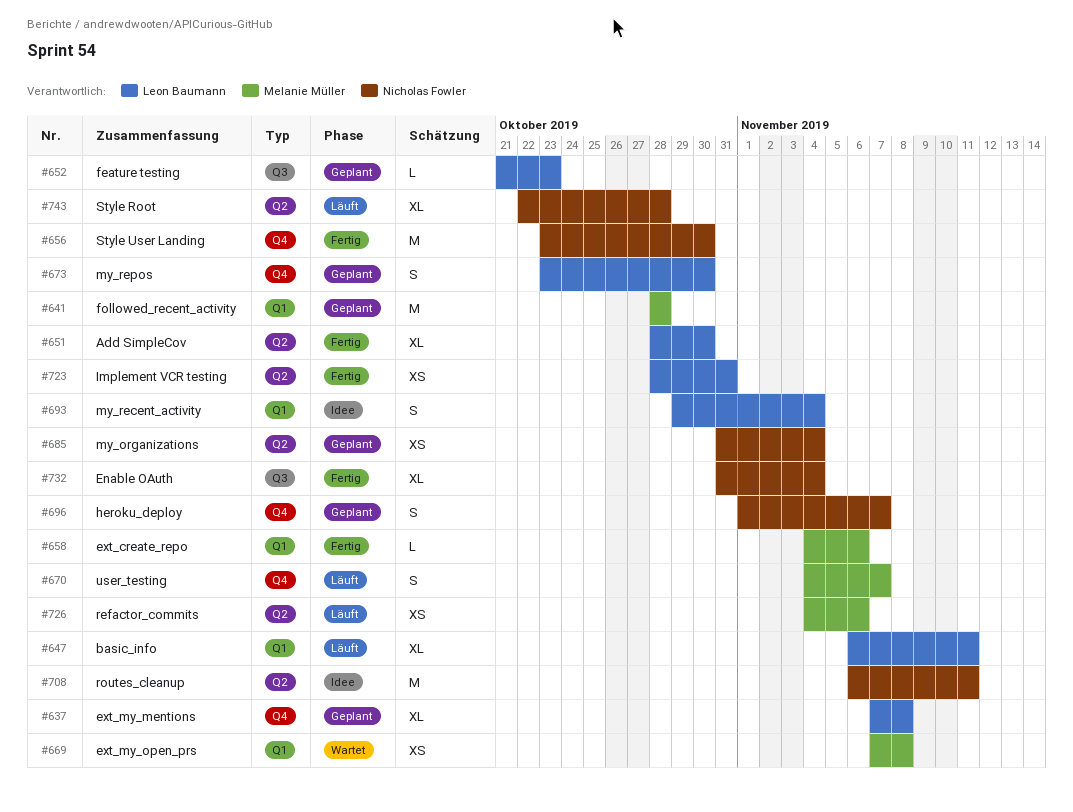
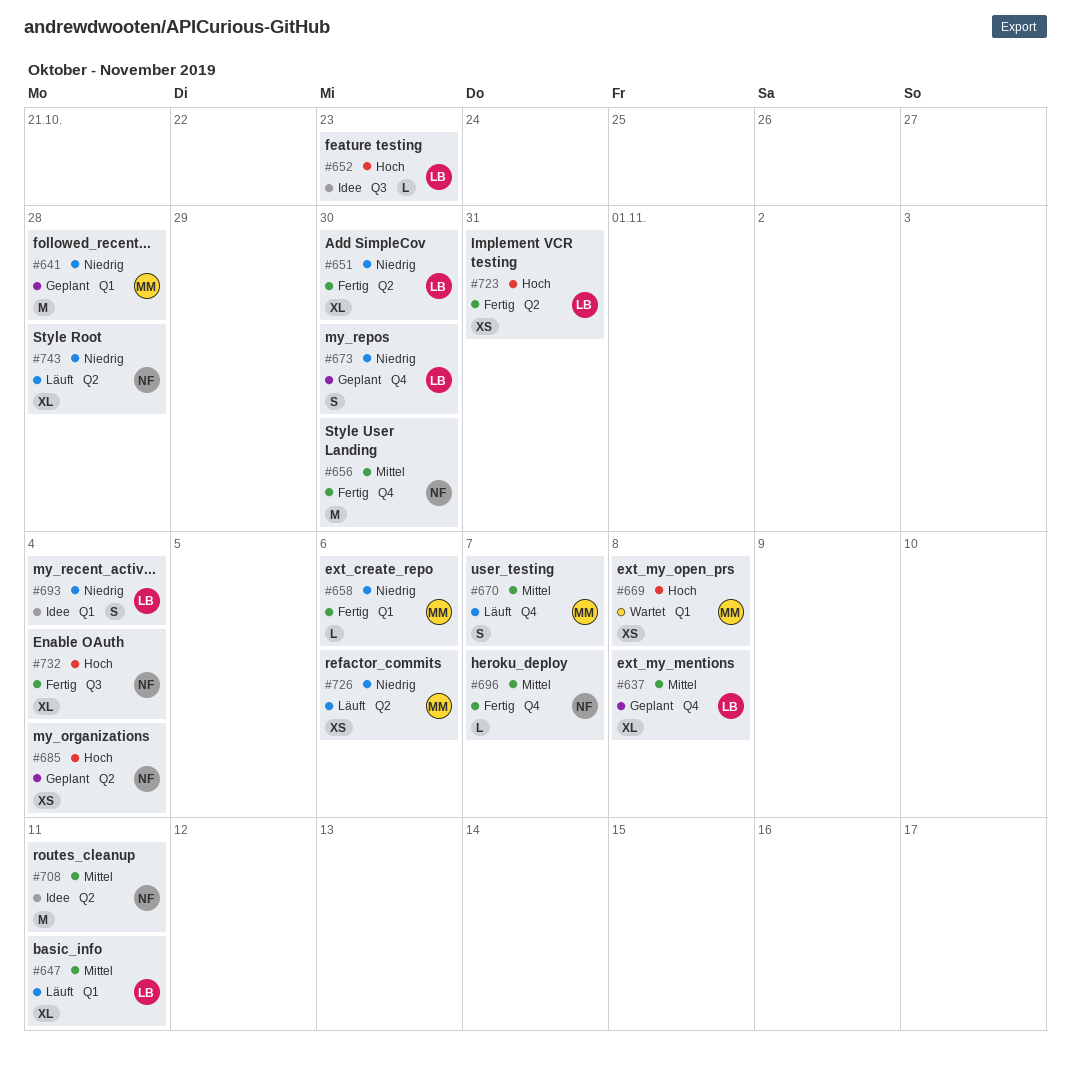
#652, status: Geplant -> Idee
#696, status: Geplant -> Fertig
#696, estimate: S -> L

